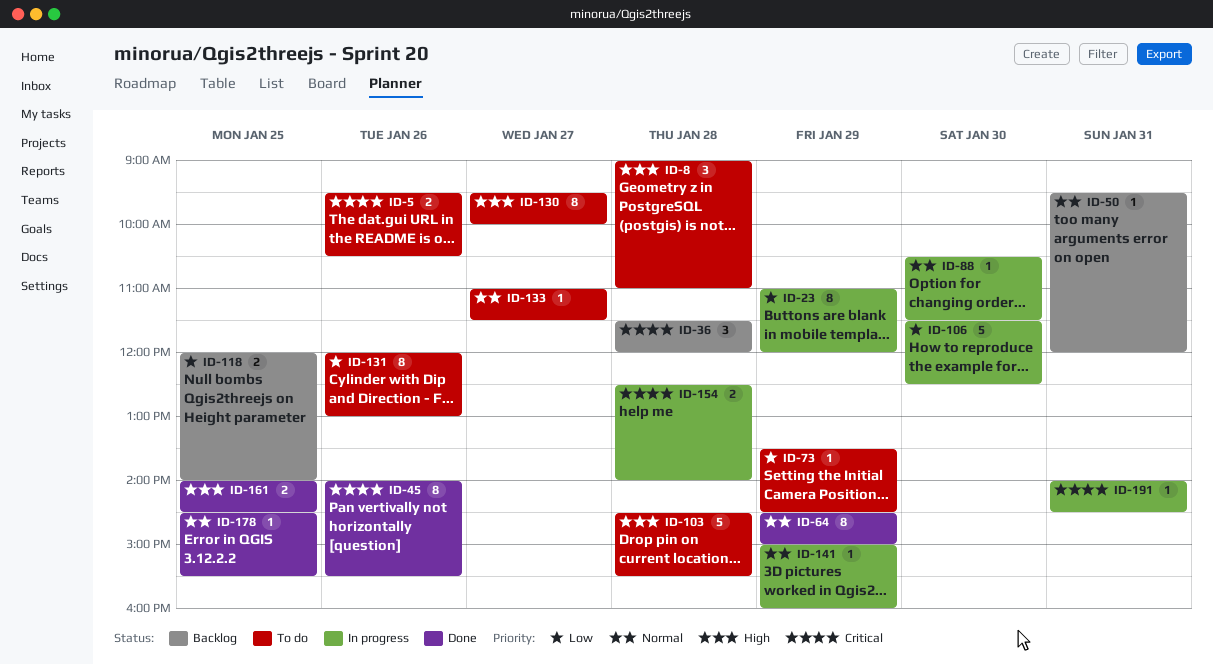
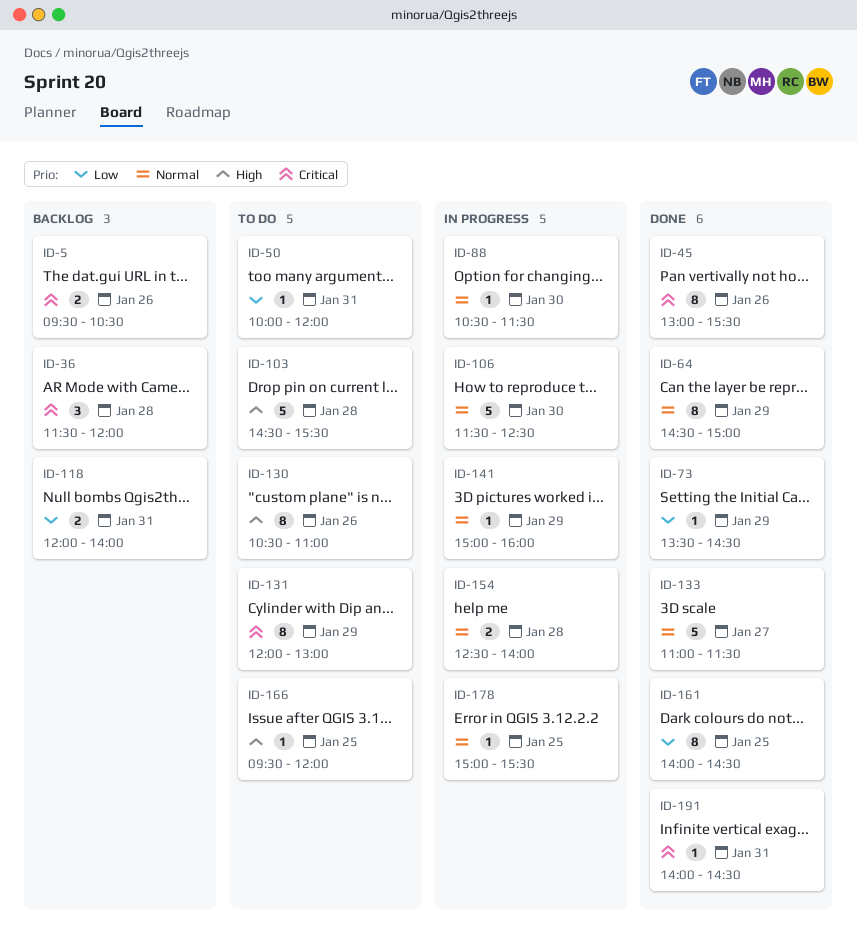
ID-5, status: To do -> Backlog
ID-8: present -> none
ID-23: present -> none
ID-45, begins: 14:00 -> 13:00
ID-50, status: Backlog -> To do
ID-50, priority: Normal -> Low
ID-50, begins: 09:30 -> 10:00
ID-73, status: To do -> Done
ID-106, priority: Low -> Normal
ID-118, day: Jan 25 -> Jan 31
ID-130, day: Jan 27 -> Jan 26
ID-130, begins: 09:30 -> 10:30
ID-130, ends: 10:00 -> 11:00
ID-131, priority: Low -> Critical
ID-131, day: Jan 26 -> Jan 29
ID-133, status: To do -> Done
ID-133, estimate: 1 -> 5
ID-154, priority: Critical -> Normal
ID-161, priority: High -> Low
ID-161, estimate: 2 -> 8
ID-166: none -> present
ID-178, status: Done -> In progress
ID-178, begins: 14:30 -> 15:00
ID-191, status: In progress -> Done

